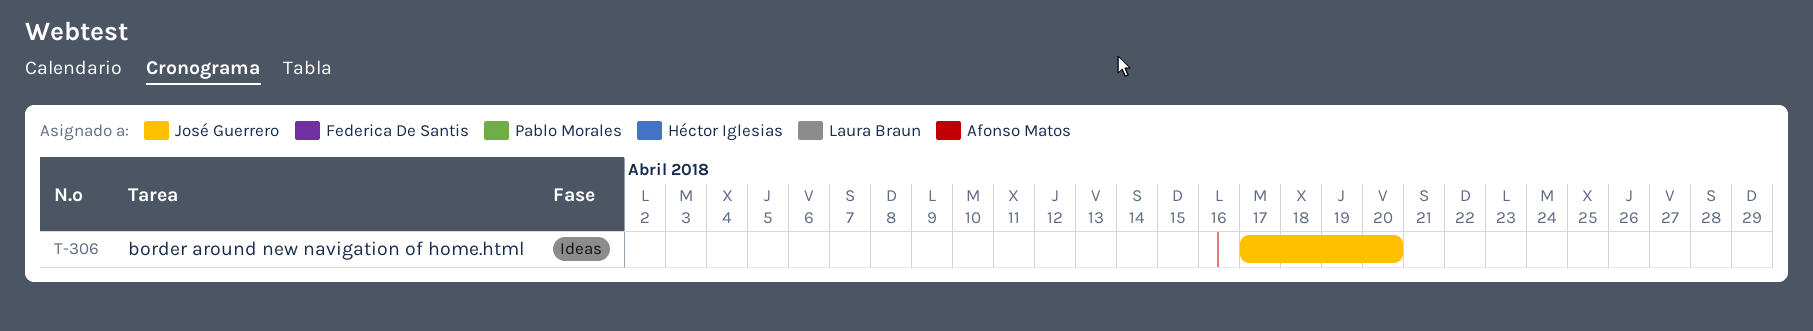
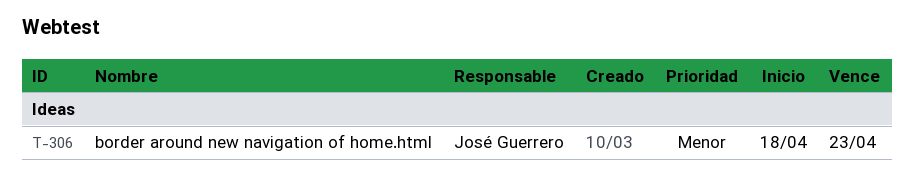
T-306, start: Apr 17 -> Apr 18
T-306, due: Apr 20 -> Apr 23

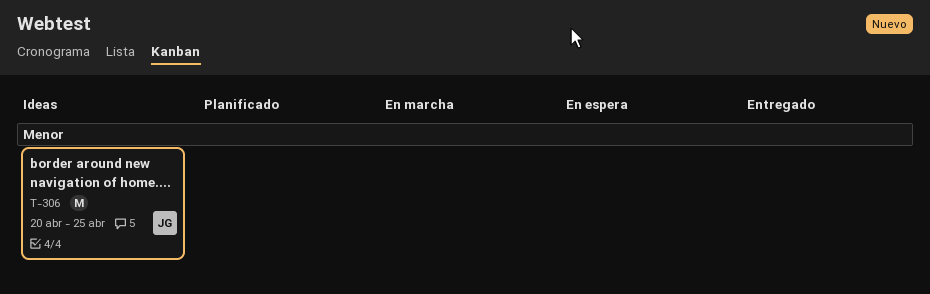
T-306, start: Apr 18 -> Apr 20
T-306, due: Apr 23 -> Apr 25

